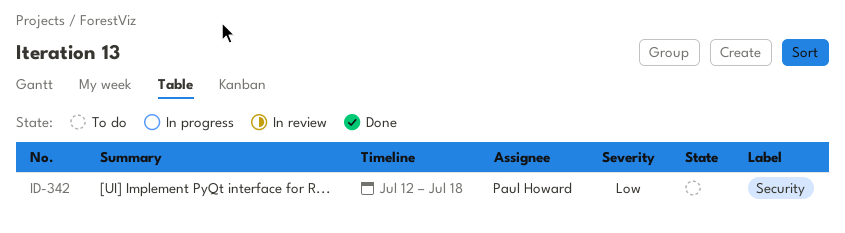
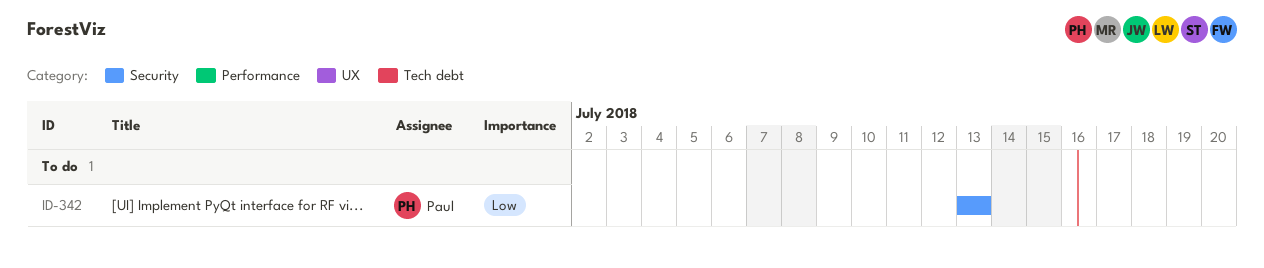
ID-342, start: Jul 12 -> Jul 13
ID-342, due: Jul 18 -> Jul 13

